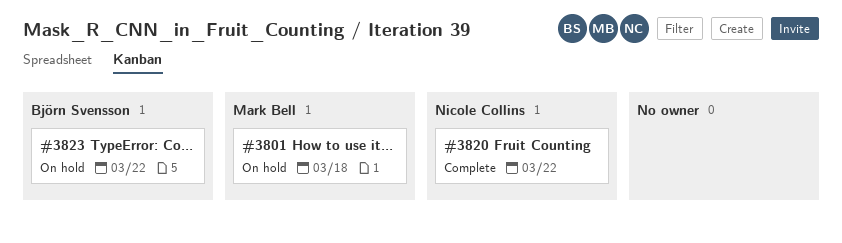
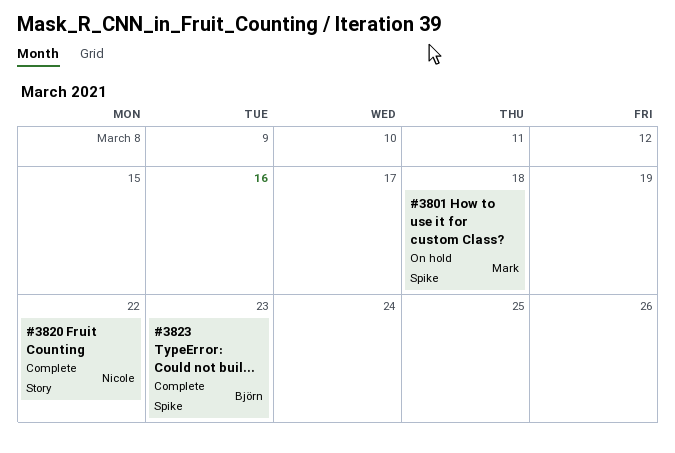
#3823, status: On hold -> Complete
#3823, due: Mar 22 -> Mar 23

